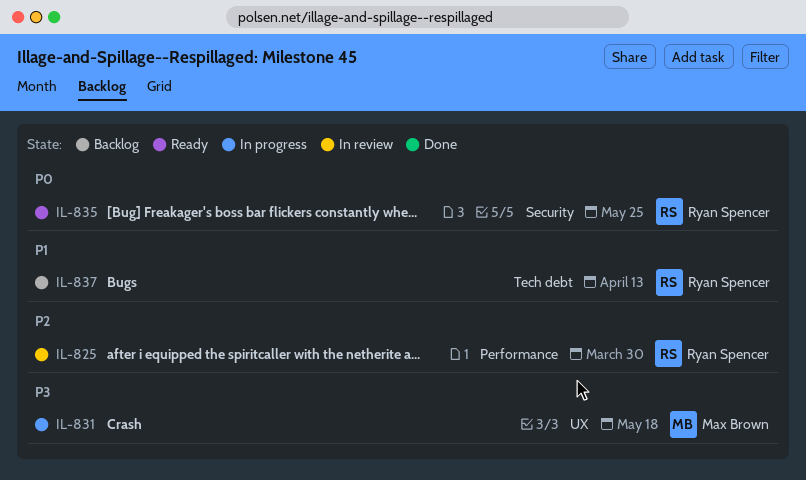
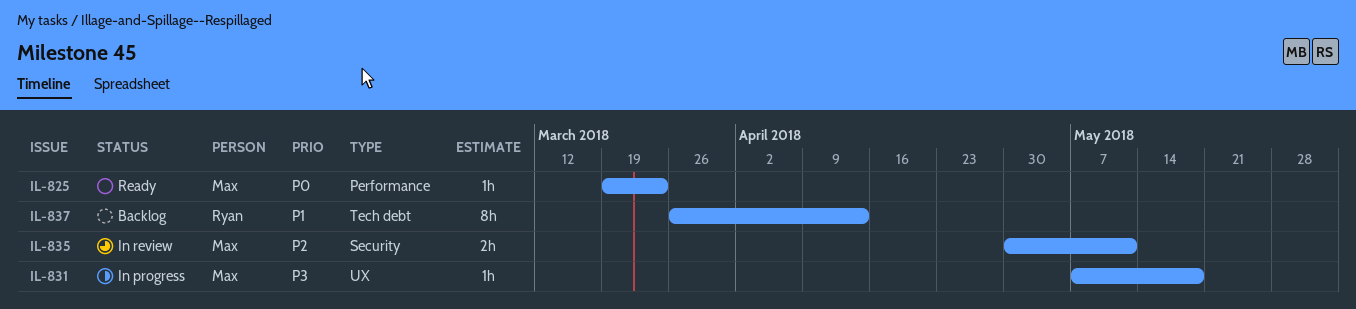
IL-825, status: In review -> Ready
IL-825, owner: Ryan Spencer -> Max Brown
IL-825, priority: P2 -> P0
IL-825, due: Mar 30 -> Mar 23
IL-835, status: Ready -> In review
IL-835, owner: Ryan Spencer -> Max Brown
IL-835, priority: P0 -> P2
IL-835, due: May 25 -> May 11

